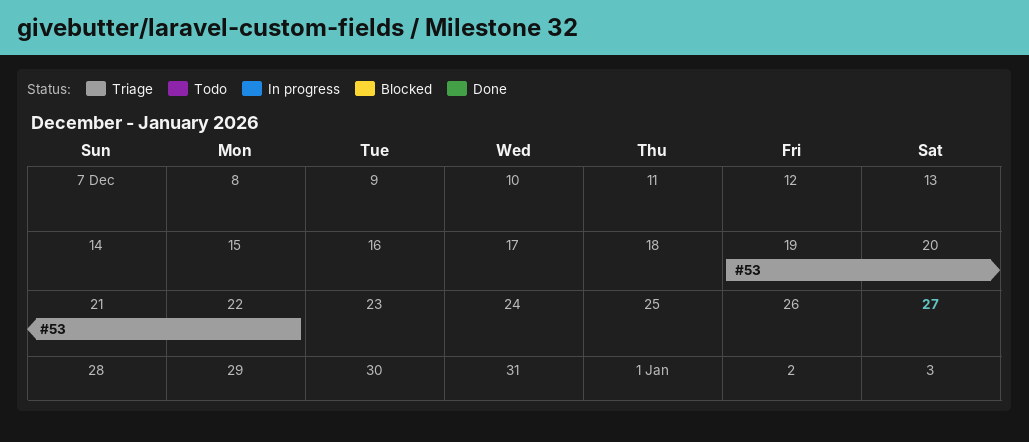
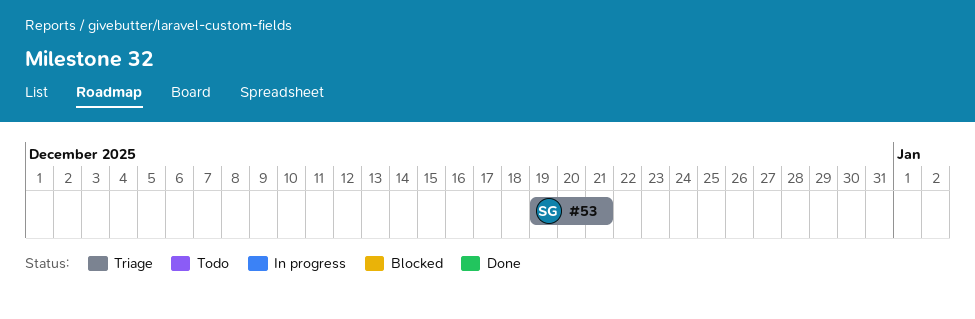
#53, due: Dec 22 -> Dec 21

